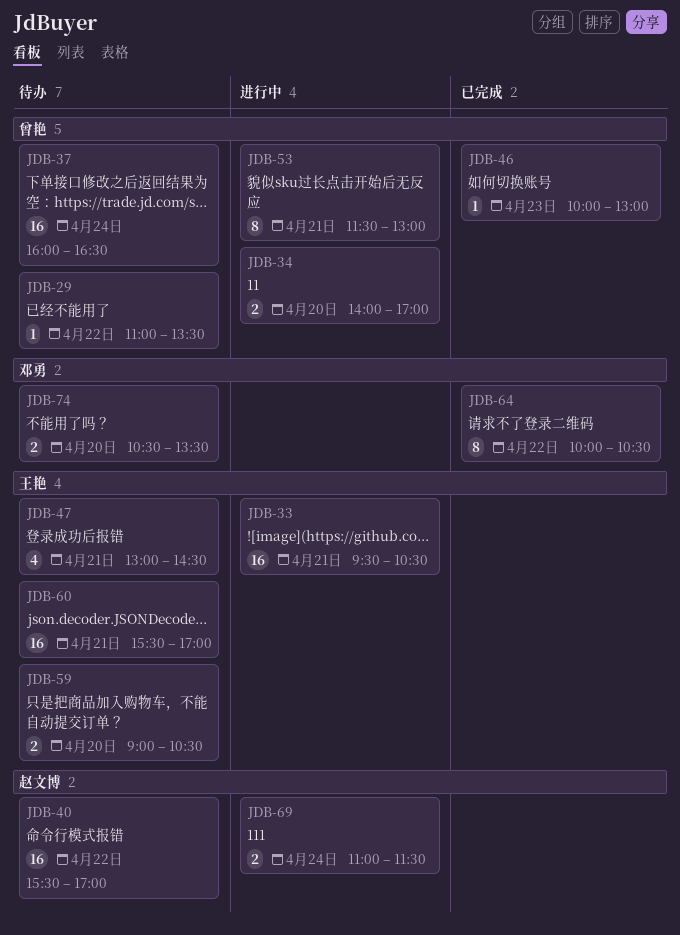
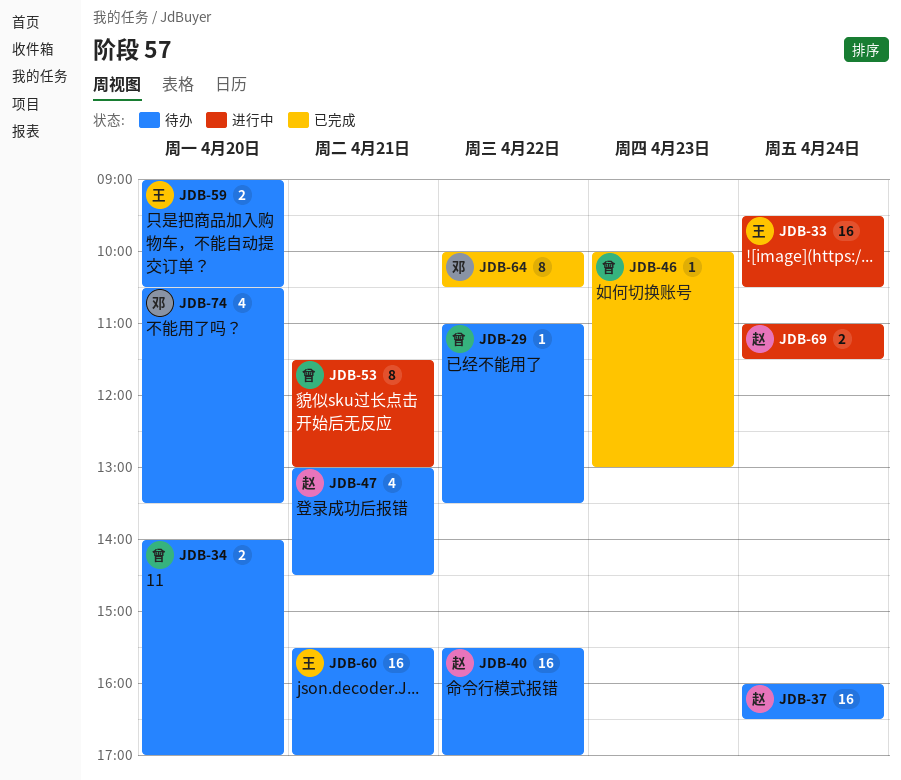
JDB-33, day: Apr 21 -> Apr 24
JDB-34, status: 进行中 -> 待办
JDB-37, owner: 曾艳 -> 赵文博
JDB-47, owner: 王艳 -> 赵文博
JDB-74, estimate: 2 -> 4

